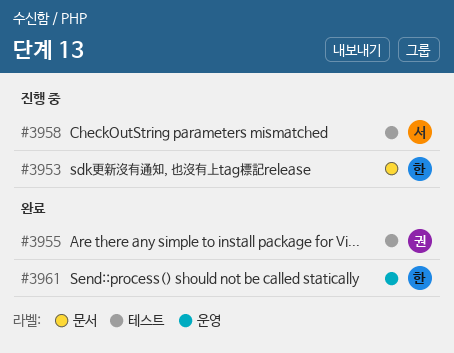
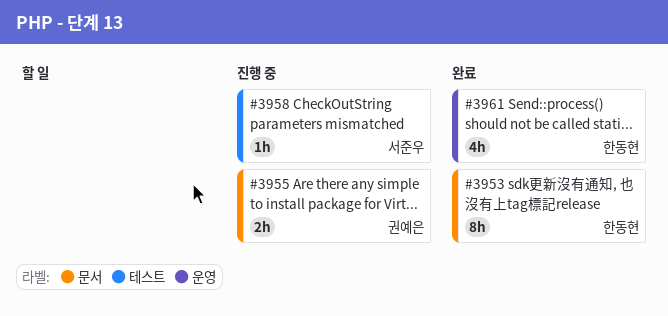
#3953, status: 진행 중 -> 완료
#3955, status: 완료 -> 진행 중
#3955, label: 테스트 -> 문서

